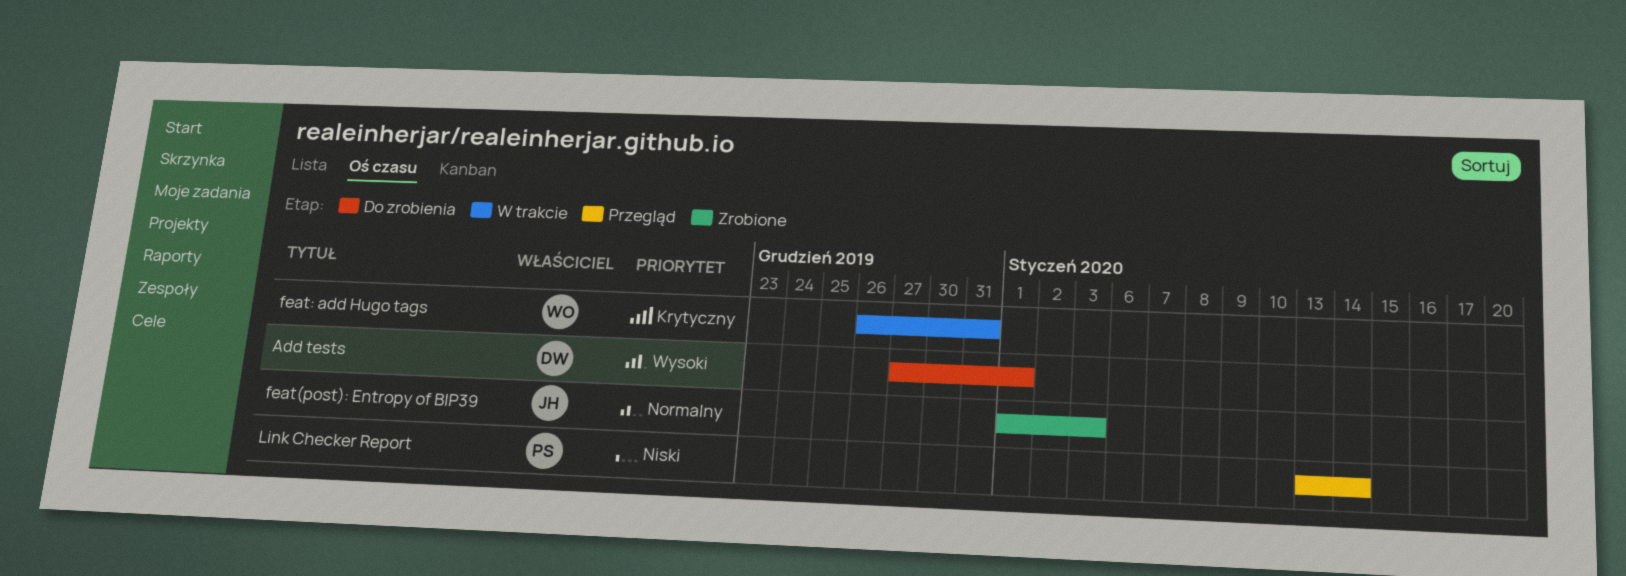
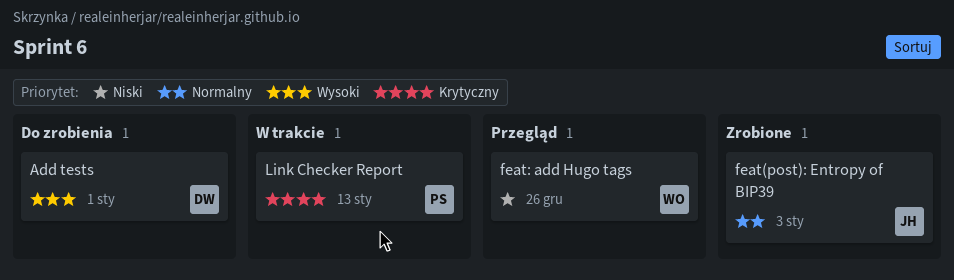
feat: add Hugo tags, status: W trakcie -> Przegląd
feat: add Hugo tags, priority: Krytyczny -> Niski
feat: add Hugo tags, due: Dec 31 -> Dec 26
Link Checker Report, status: Przegląd -> W trakcie
Link Checker Report, priority: Niski -> Krytyczny
Link Checker Report, due: Jan 14 -> Jan 13

